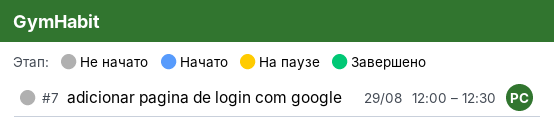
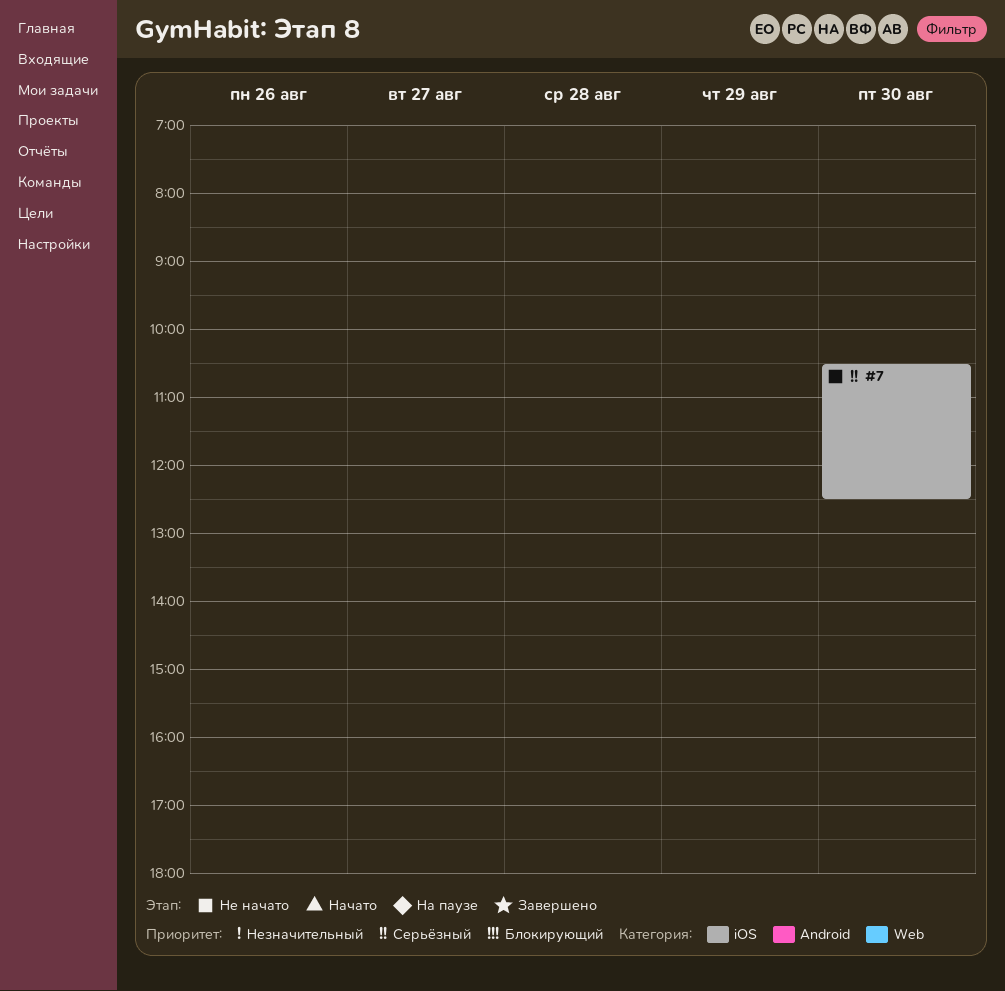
#7, day: Aug 29 -> Aug 30
#7, begins: 12:00 -> 10:30

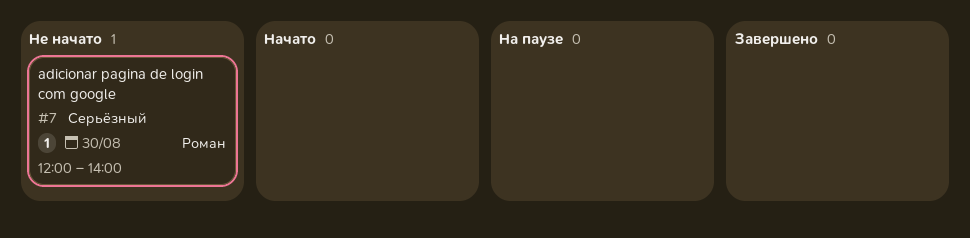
#7, begins: 10:30 -> 12:00
#7, ends: 12:30 -> 14:00

